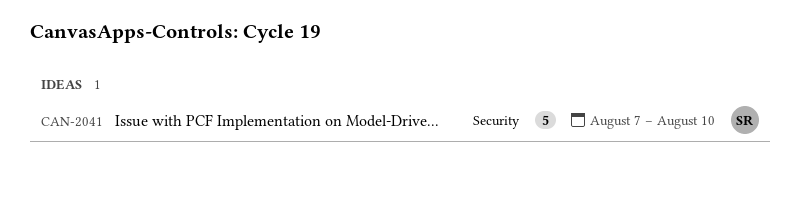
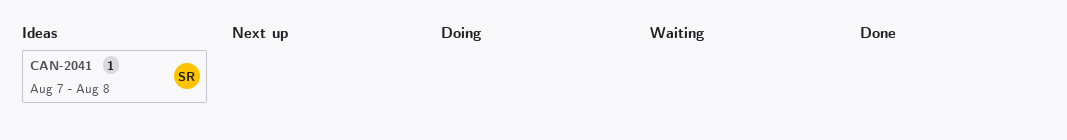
CAN-2041, estimate: 5 -> 1
CAN-2041, due: Aug 10 -> Aug 8

